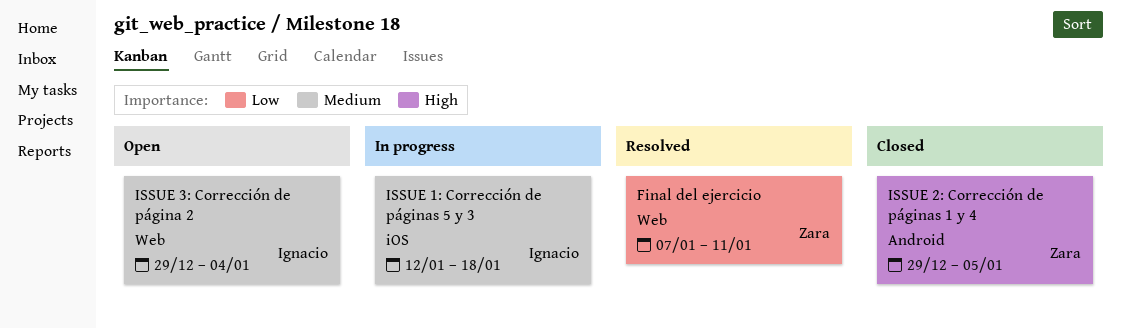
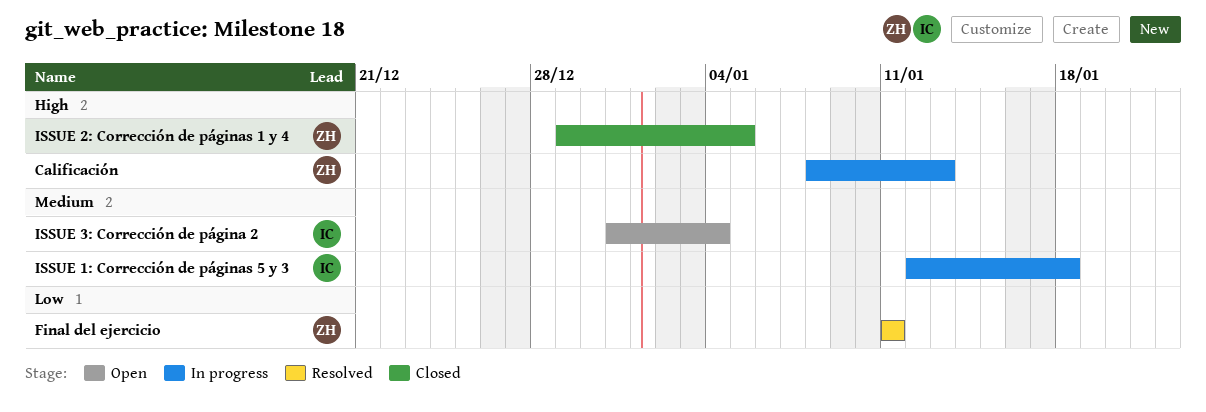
Calificación: none -> present
Final del ejercicio, start: Jan 7 -> Jan 11
ISSUE 3: Corrección de página 2, start: Dec 29 -> Dec 31

